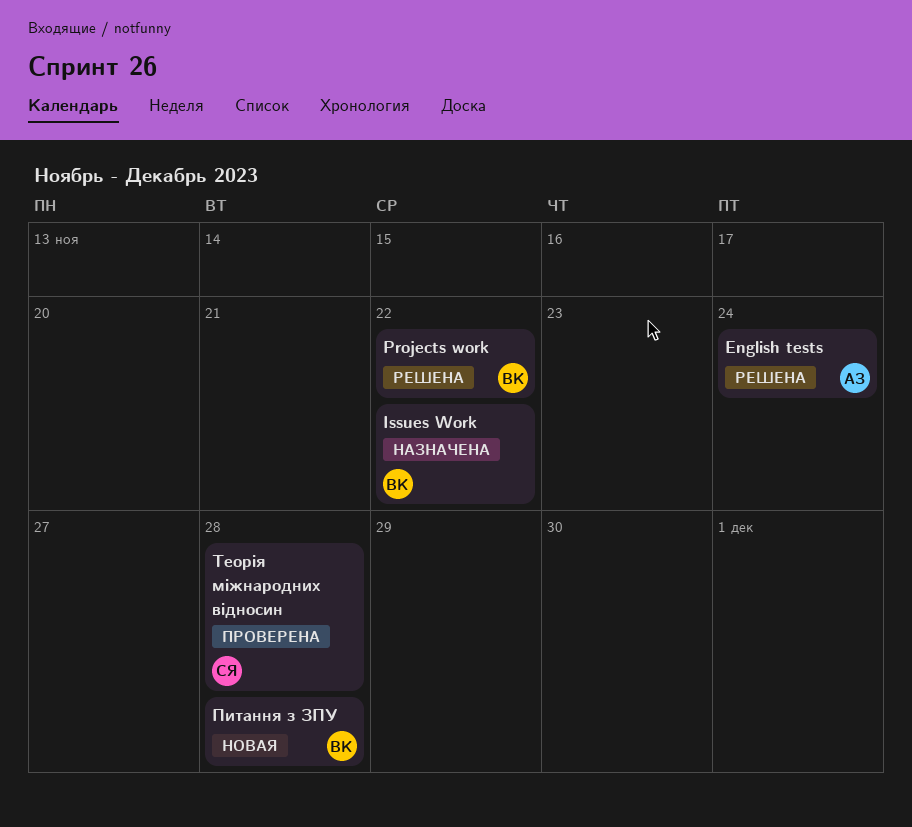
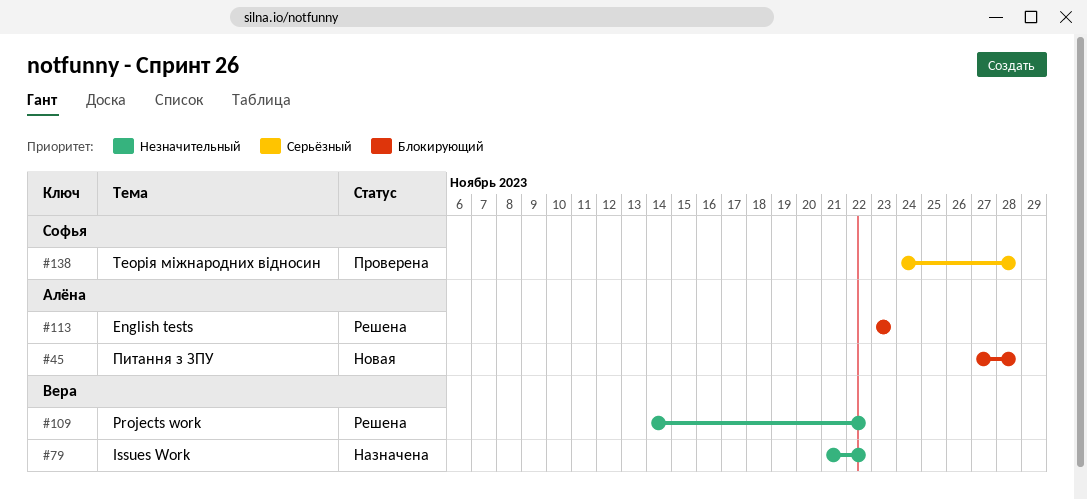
English tests, due: Nov 24 -> Nov 23
Питання з ЗПУ, owner: Вера -> Алёна

